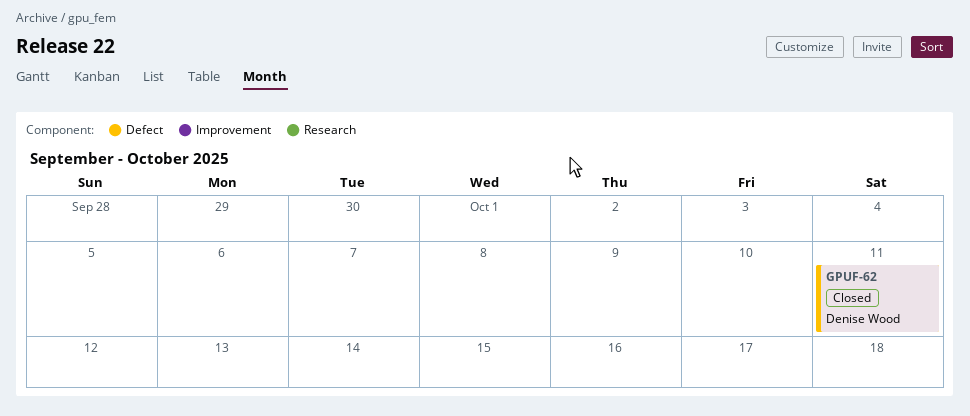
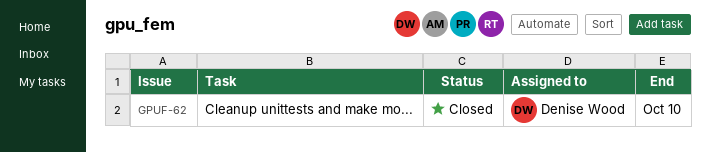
GPUF-62, due: Oct 11 -> Oct 10

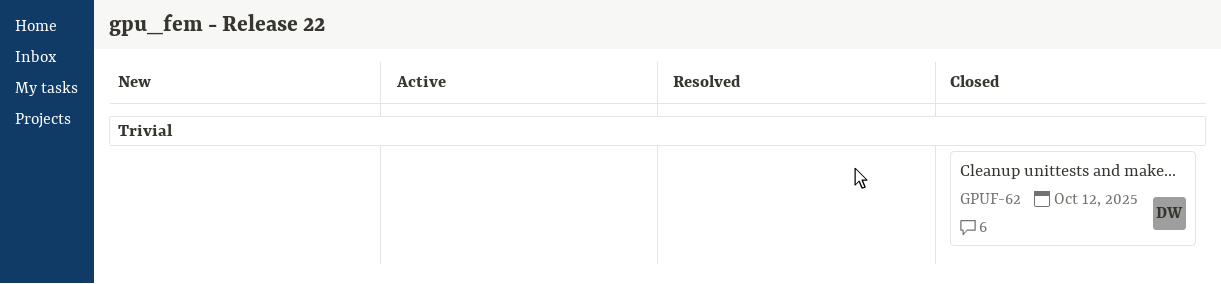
GPUF-62, due: Oct 10 -> Oct 12

